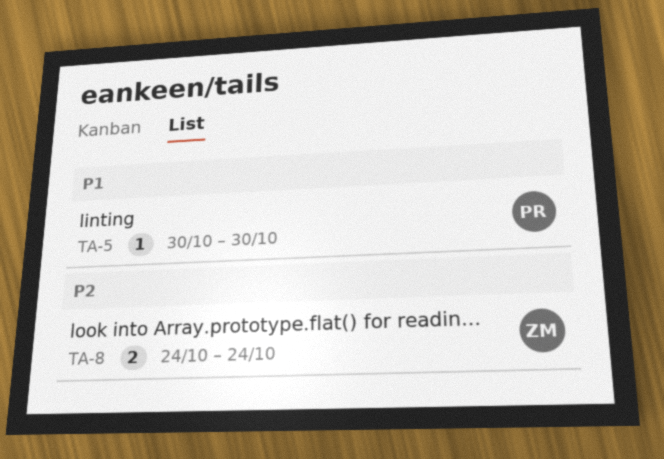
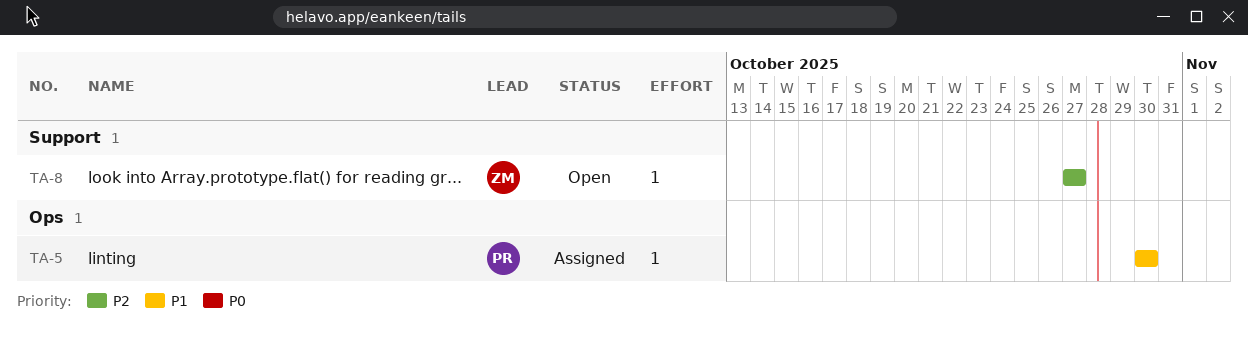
TA-8, estimate: 2 -> 1
TA-8, start: Oct 24 -> Oct 27
TA-8, due: Oct 24 -> Oct 27

